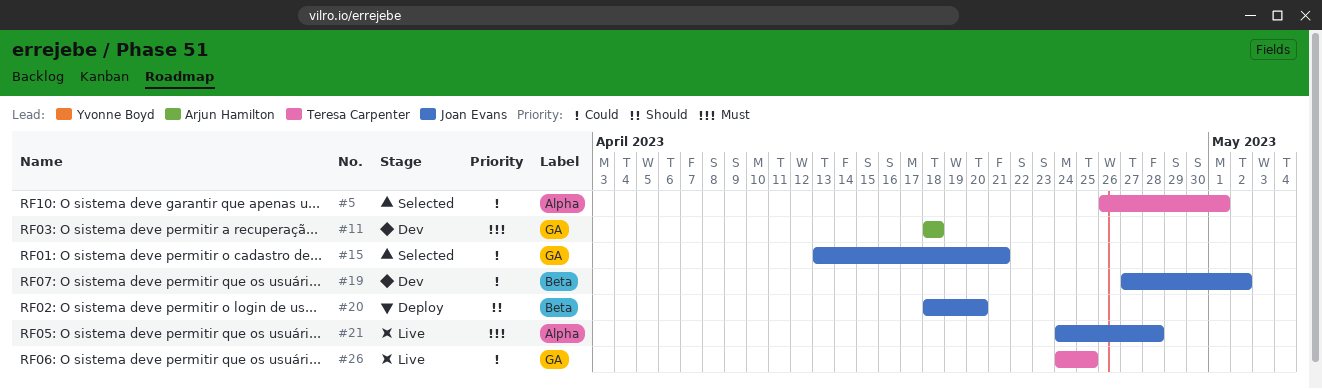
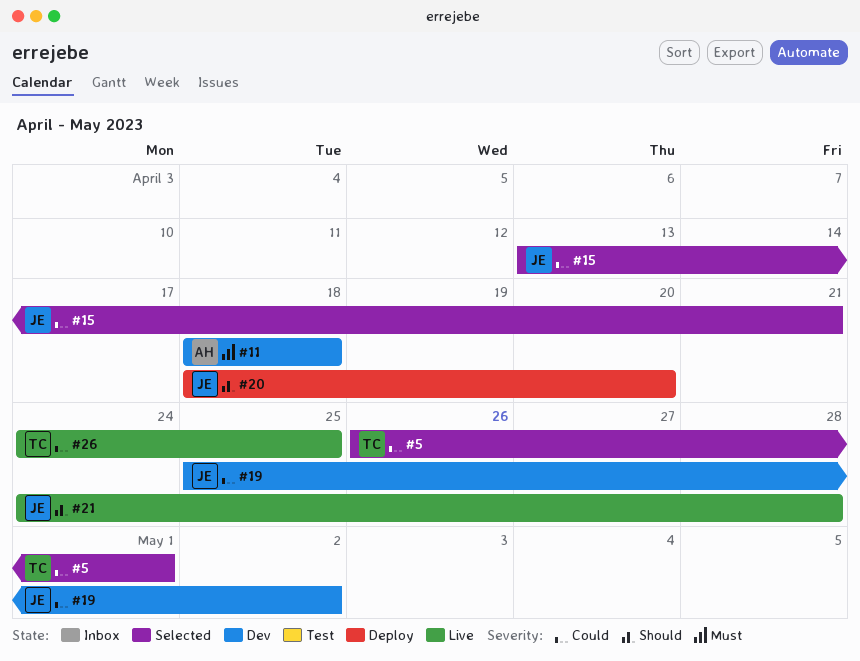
#19, start: Apr 27 -> Apr 25
#21, priority: Must -> Should

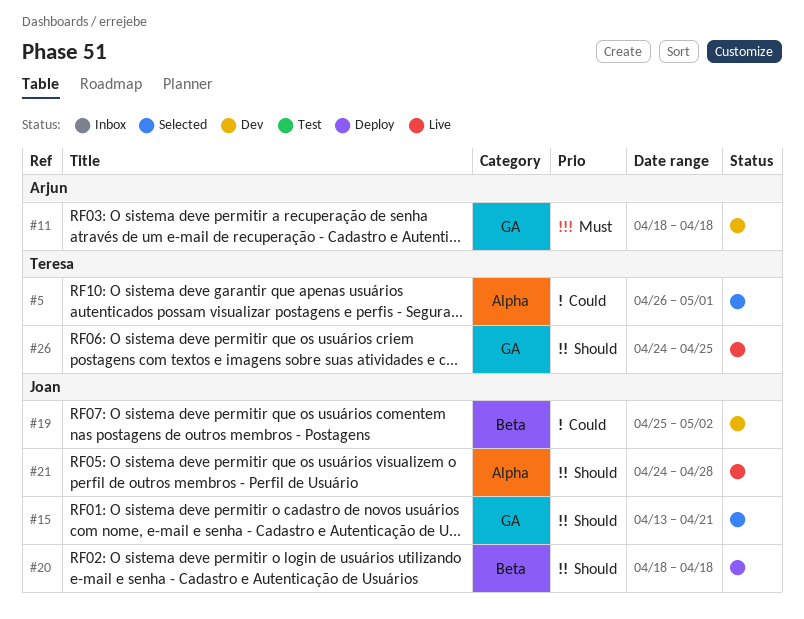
#15, priority: Could -> Should
#20, due: Apr 20 -> Apr 18
#26, priority: Could -> Should

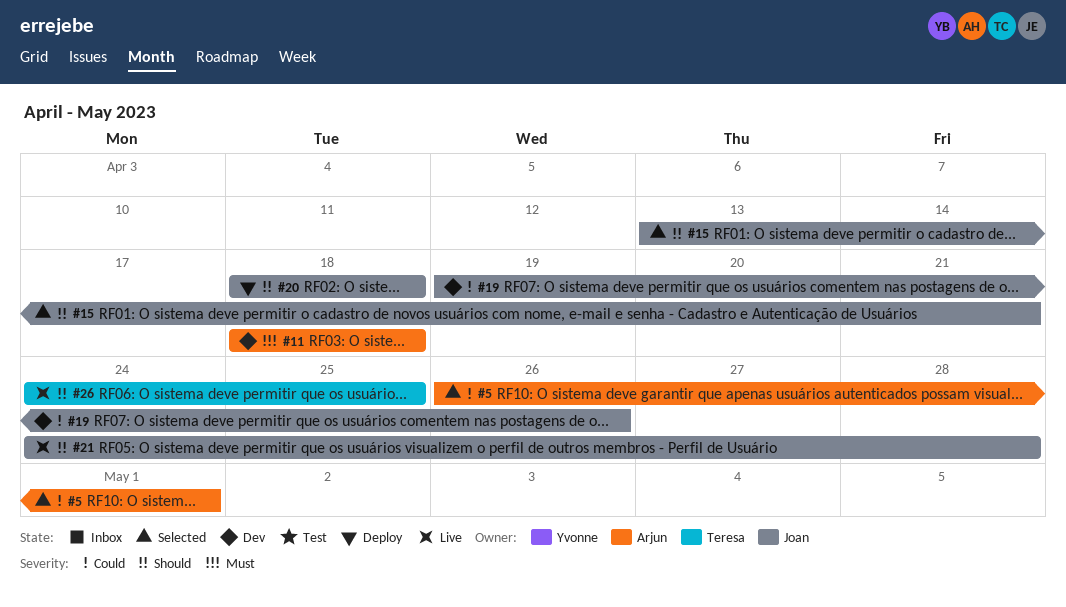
#5, owner: Teresa -> Arjun
#19, start: Apr 25 -> Apr 19
#19, due: May 2 -> Apr 26

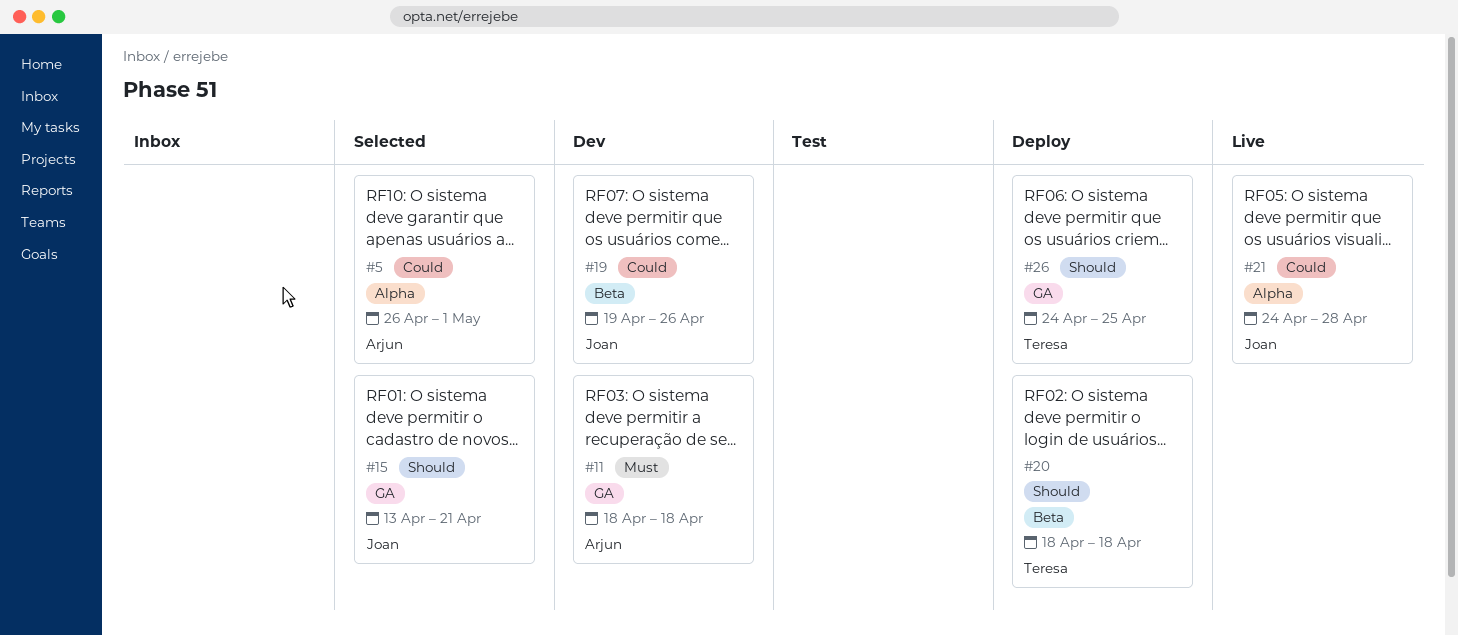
#20, owner: Joan -> Teresa
#21, priority: Should -> Could
#26, status: Live -> Deploy

